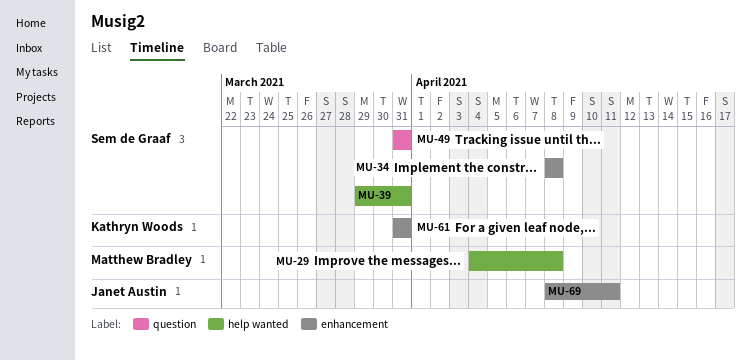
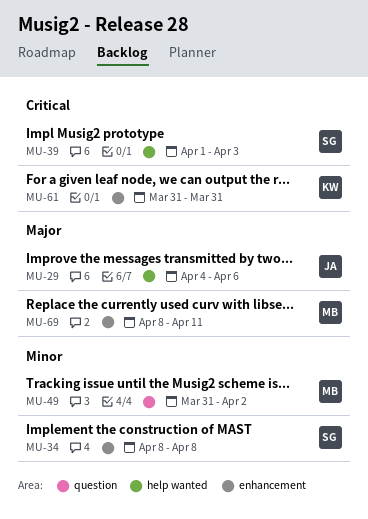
MU-29, owner: Matthew Bradley -> Janet Austin
MU-29, due: Apr 8 -> Apr 6
MU-39, start: Mar 29 -> Apr 1
MU-39, due: Mar 31 -> Apr 3
MU-49, owner: Sem de Graaf -> Matthew Bradley
MU-49, due: Mar 31 -> Apr 2
MU-69, owner: Janet Austin -> Matthew Bradley

